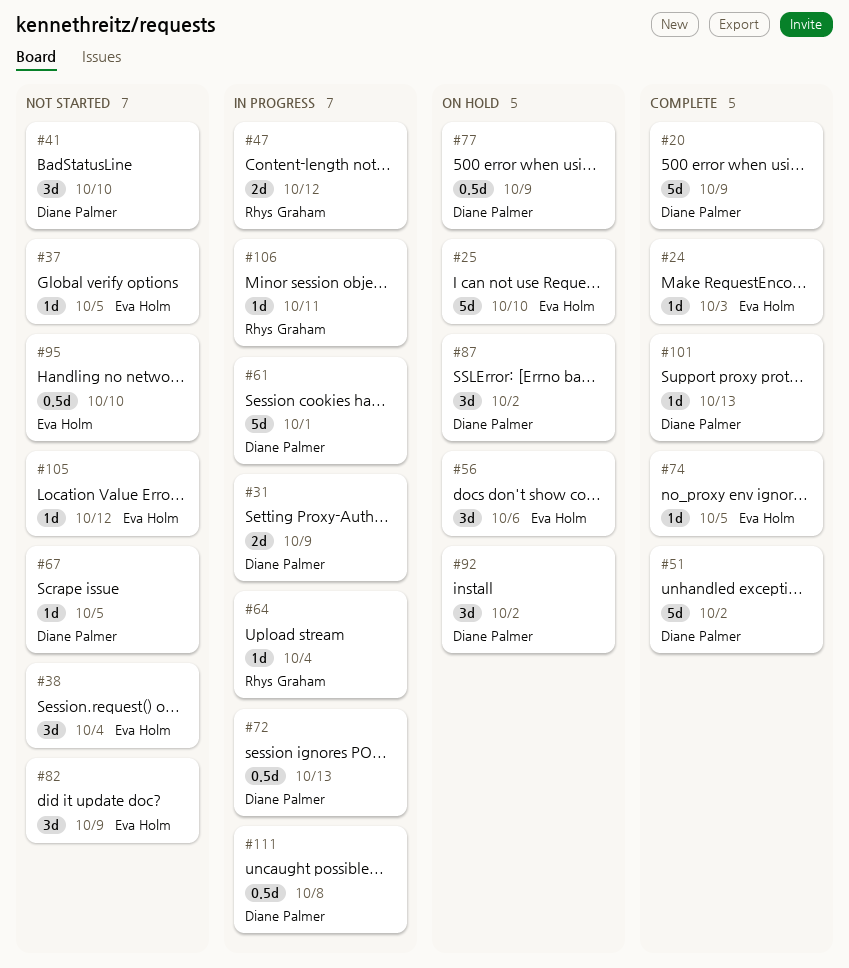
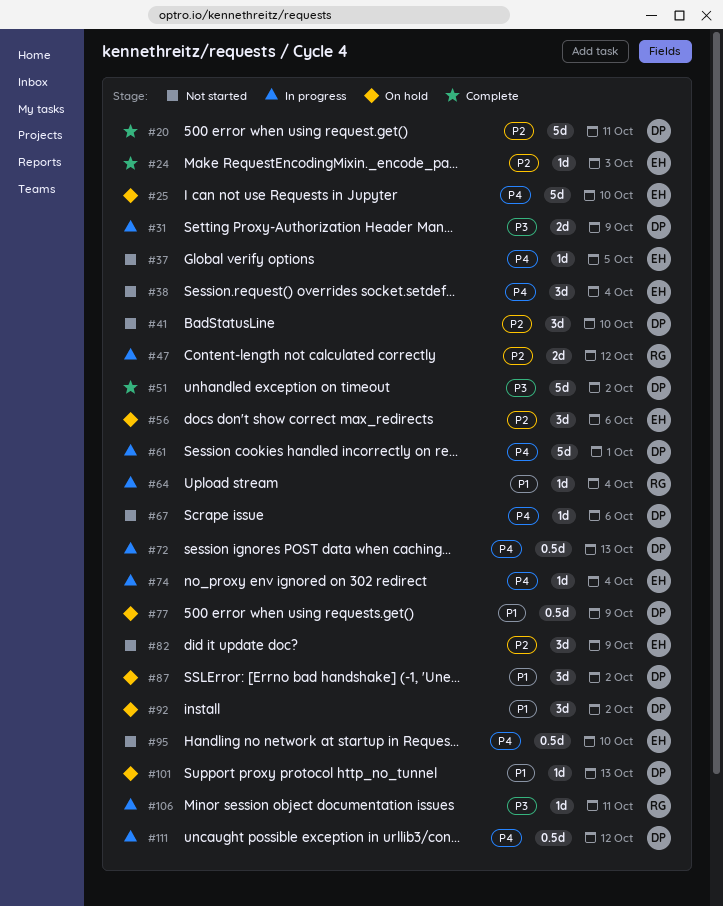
#20, due: Oct 9 -> Oct 11
#67, due: Oct 5 -> Oct 6
#74, status: Complete -> In progress
#74, due: Oct 5 -> Oct 4
#101, status: Complete -> On hold
#105: present -> none
#111, due: Oct 8 -> Oct 12

